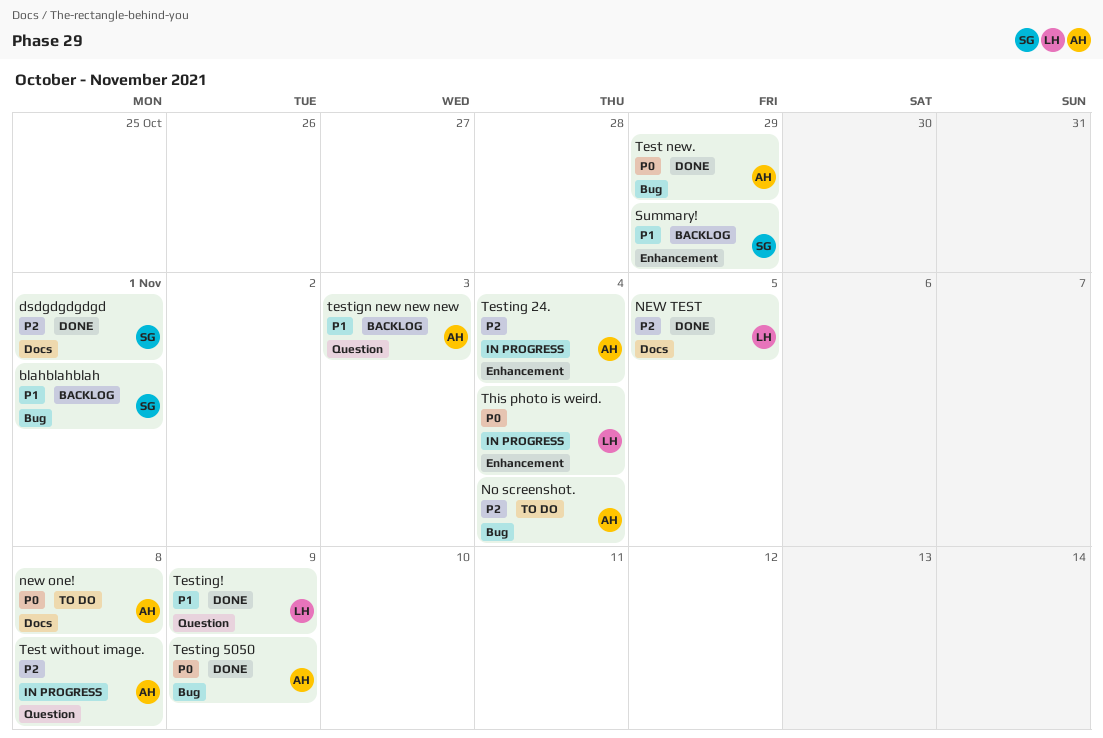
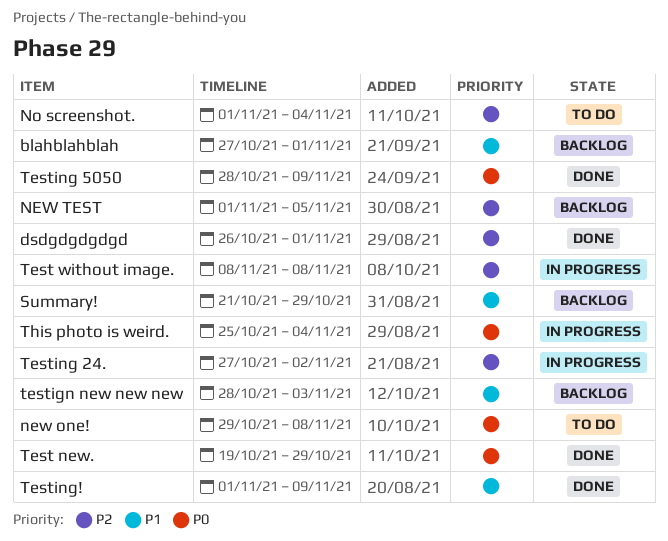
NEW TEST, status: Done -> Backlog
Testing 24., due: Nov 4 -> Nov 2

